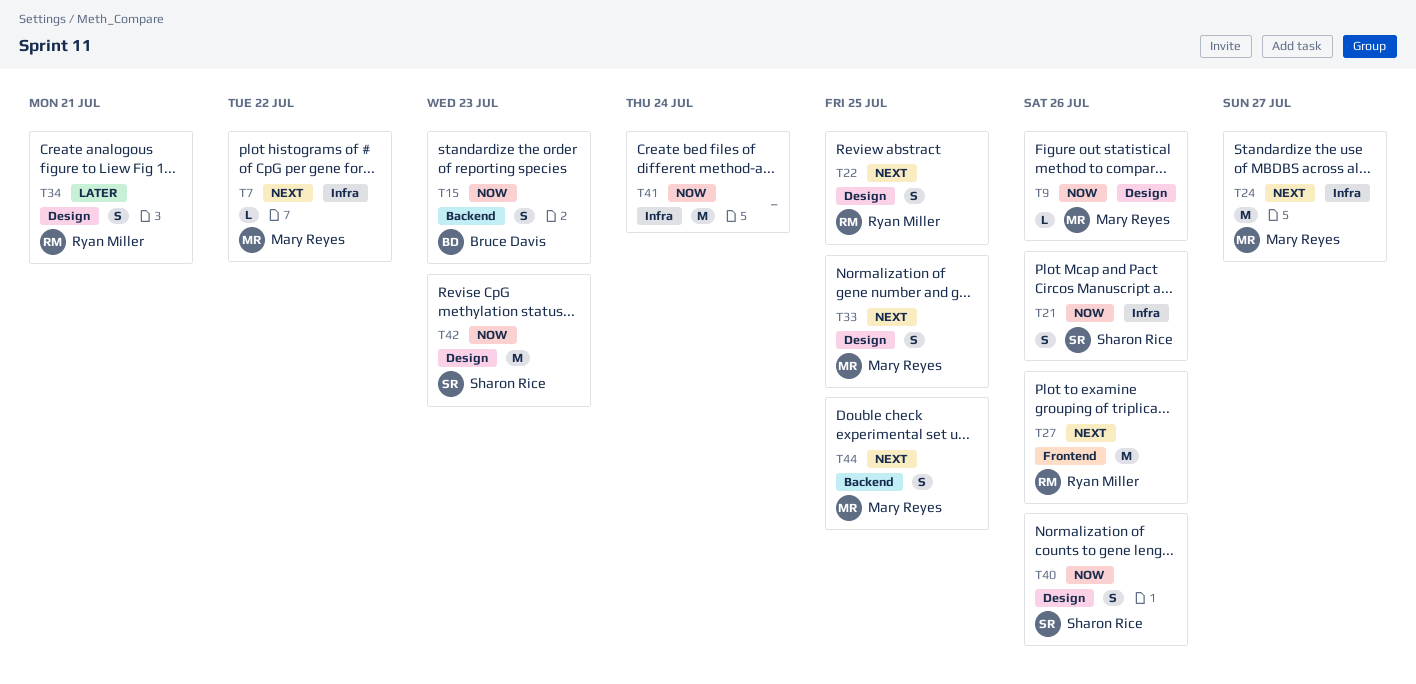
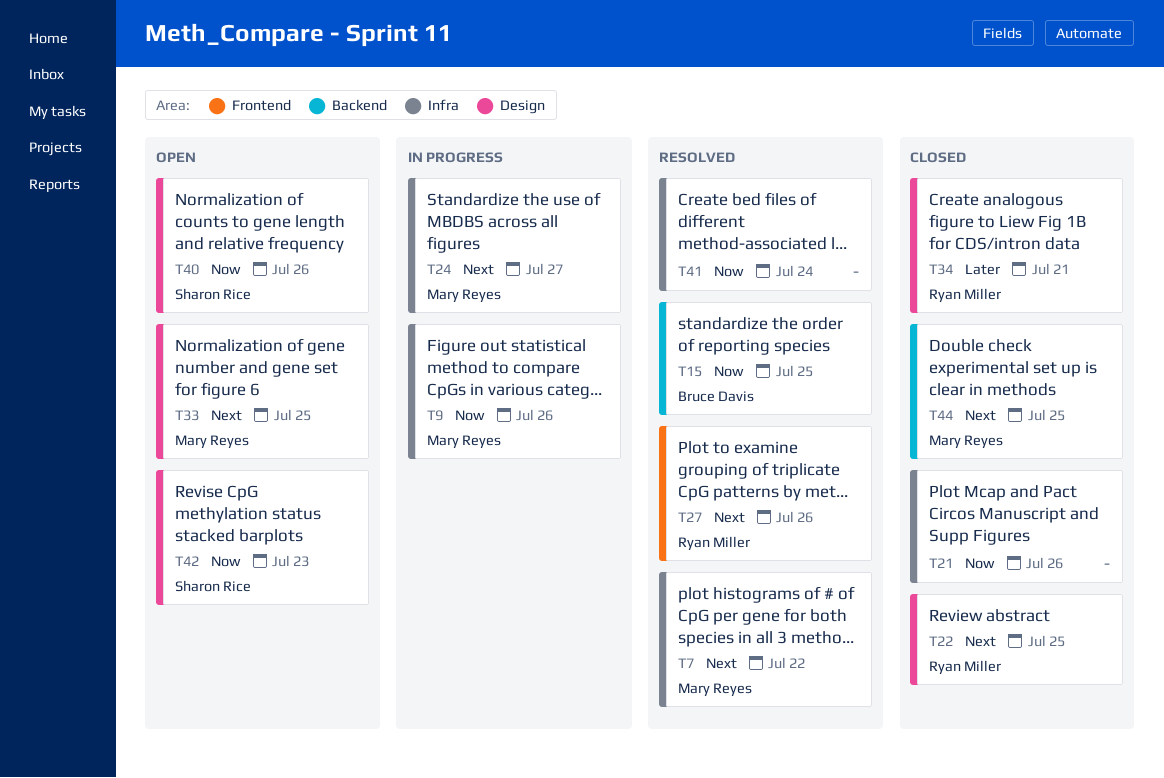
T9, label: Design -> Infra
T15, due: Jul 23 -> Jul 25
T21, owner: Sharon Rice -> none

